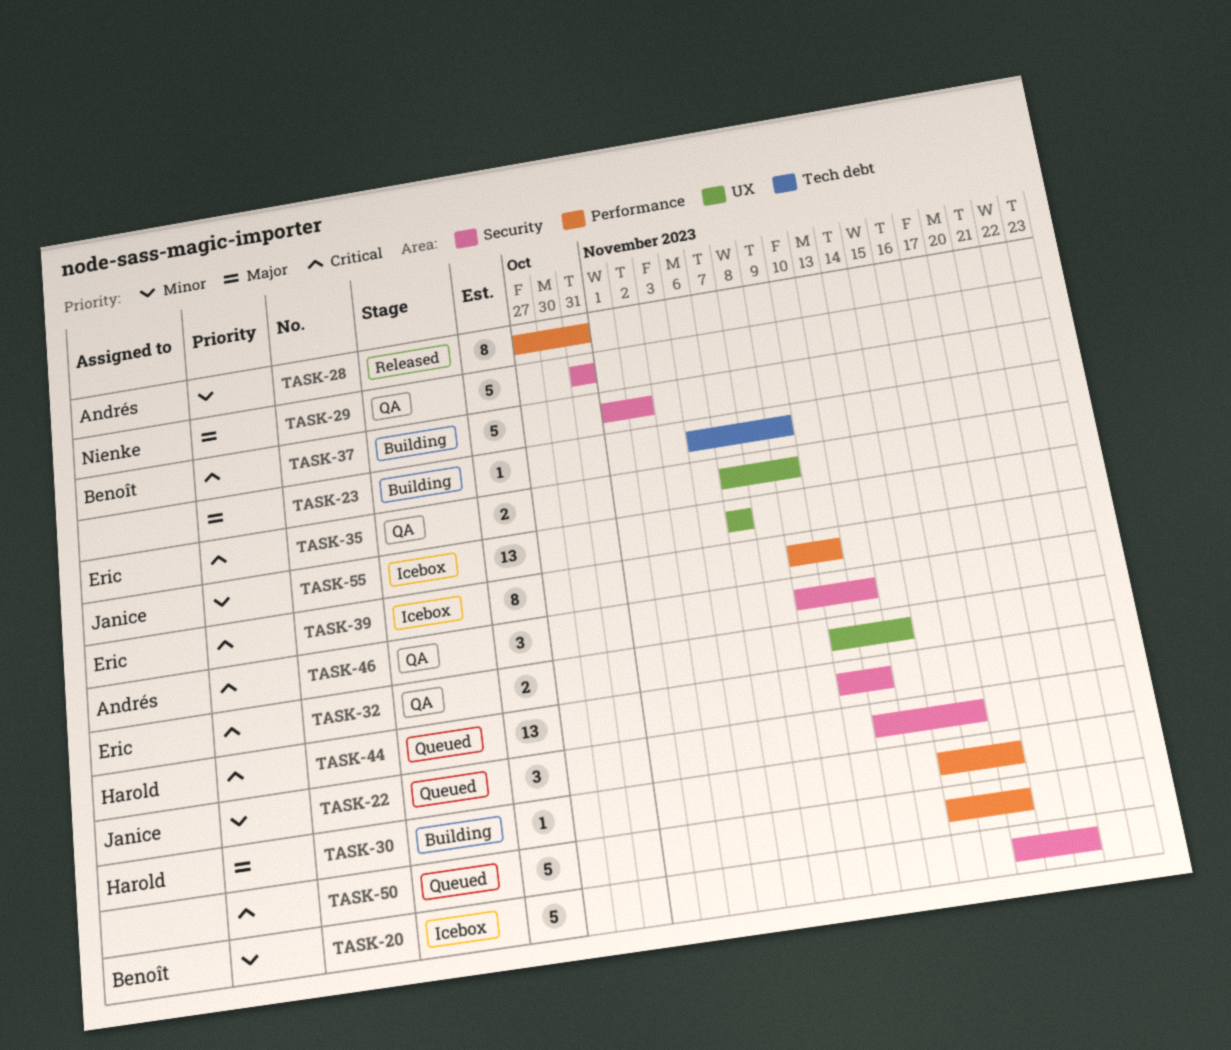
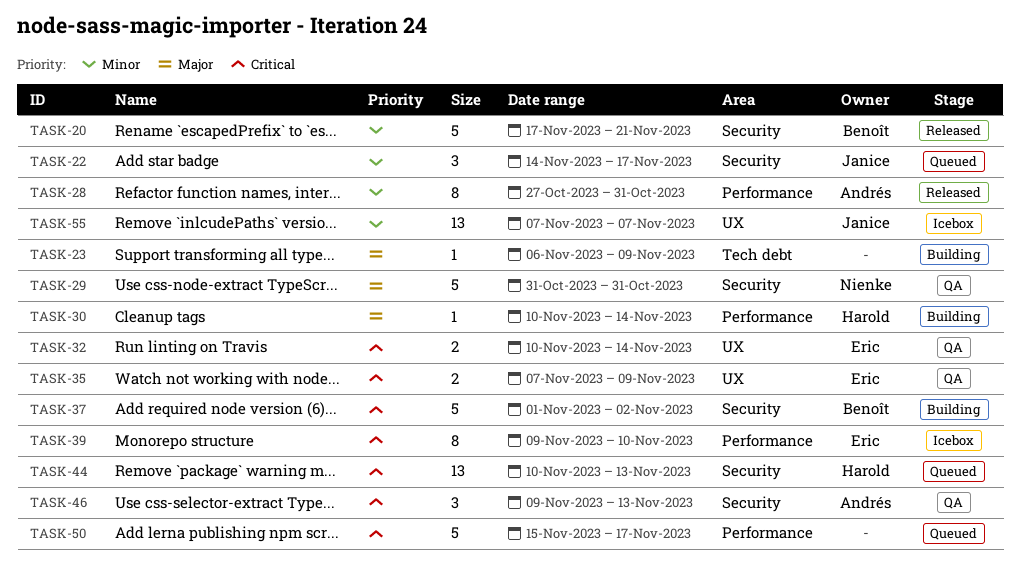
TASK-20, status: Icebox -> Released
TASK-22, start: Nov 13 -> Nov 14
TASK-22, due: Nov 16 -> Nov 17
TASK-30, start: Nov 15 -> Nov 10
TASK-30, due: Nov 17 -> Nov 14

